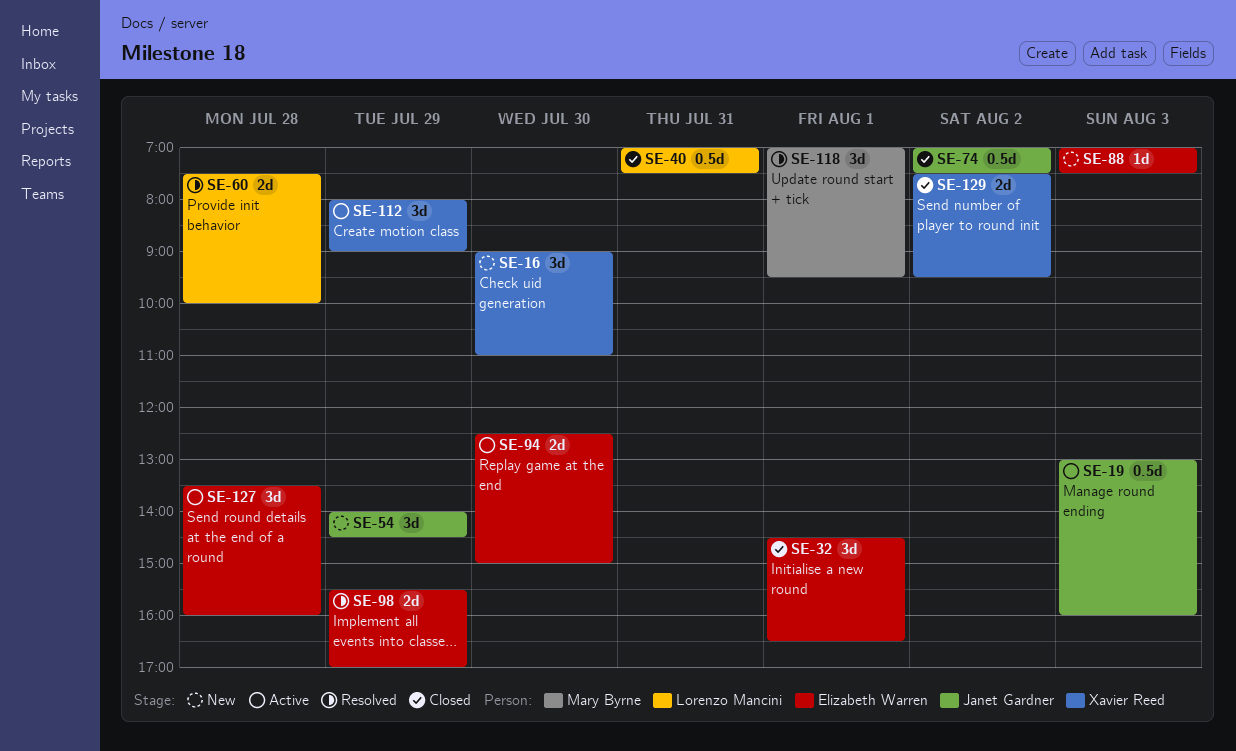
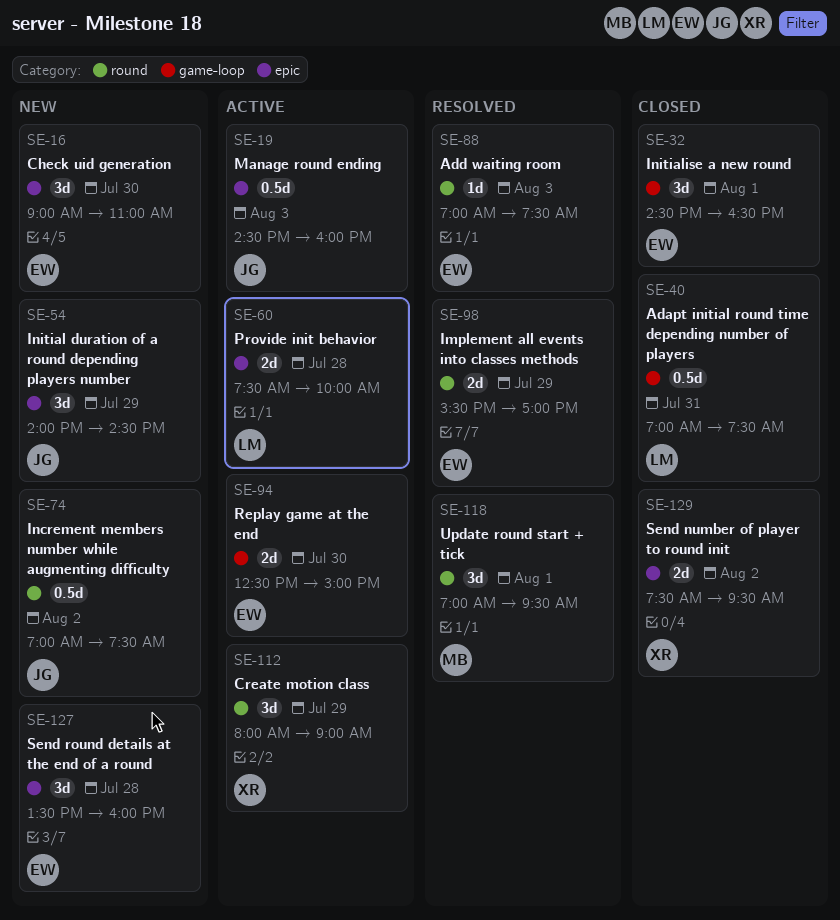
SE-16, owner: Xavier Reed -> Elizabeth Warren
SE-19, begins: 13:00 -> 14:30
SE-60, status: Resolved -> Active
SE-74, status: Closed -> New
SE-88, status: New -> Resolved
SE-127, status: Active -> New

